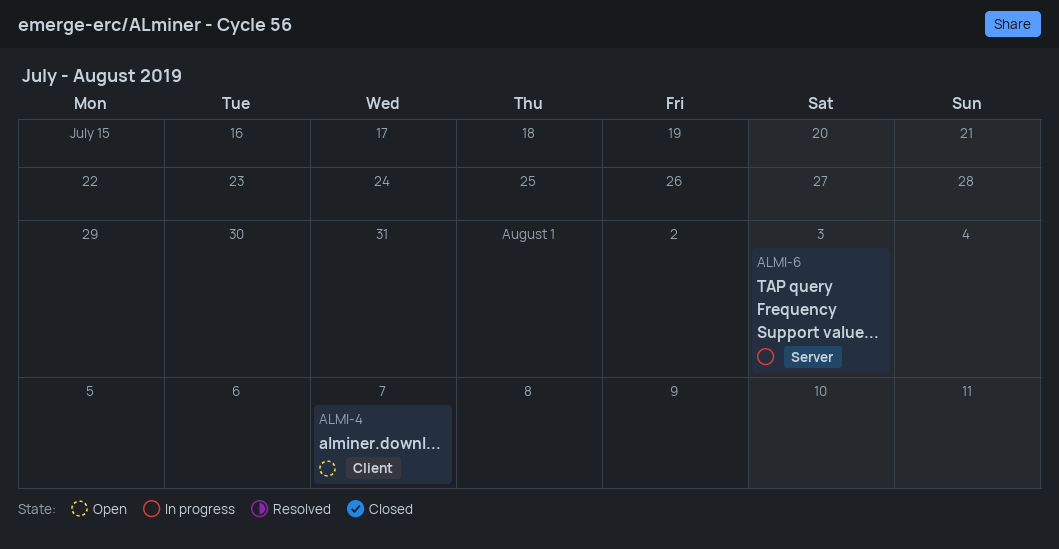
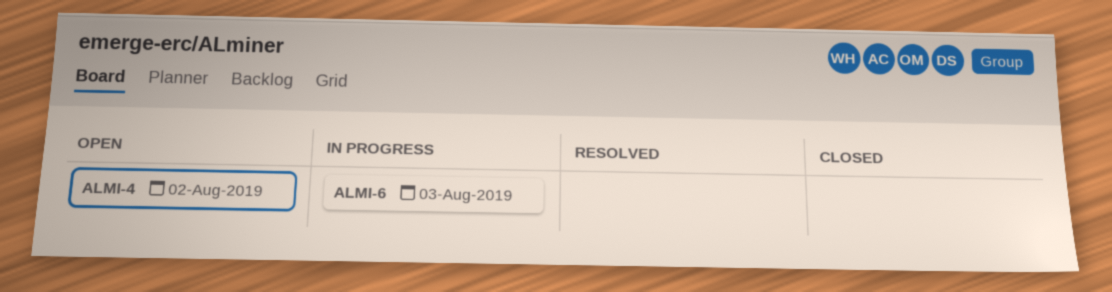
ALMI-4, due: Aug 7 -> Aug 2

